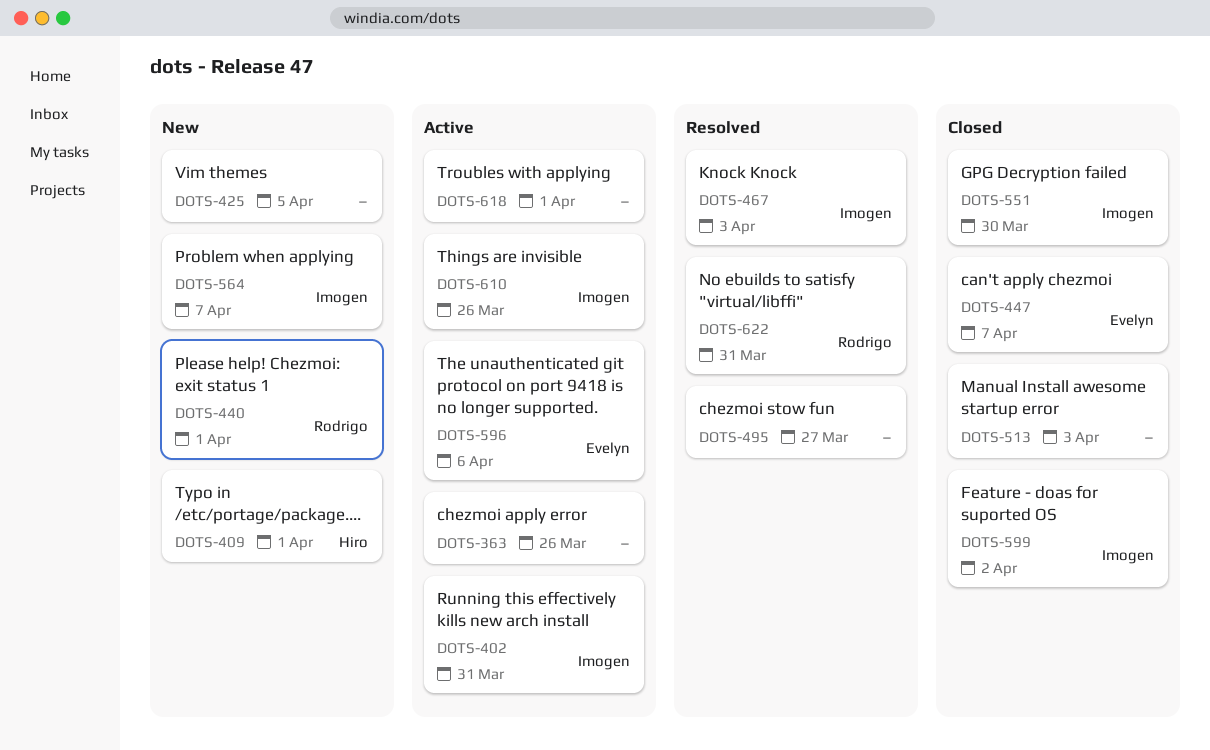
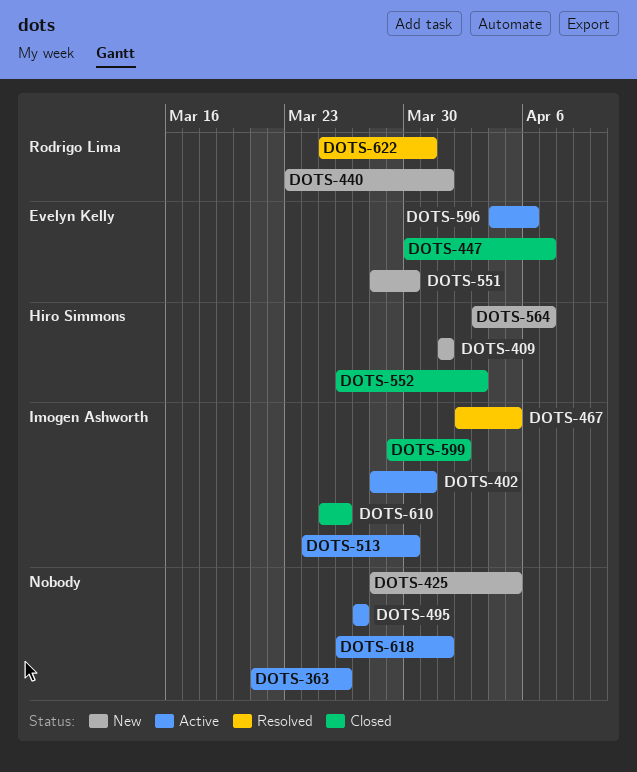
DOTS-467, due: Apr 3 -> Apr 5
DOTS-495, status: Resolved -> Active
DOTS-513, status: Closed -> Active
DOTS-513, owner: none -> Imogen Ashworth
DOTS-513, due: Apr 3 -> Mar 30
DOTS-551, status: Closed -> New
DOTS-551, owner: Imogen Ashworth -> Evelyn Kelly
DOTS-552: none -> present
DOTS-564, owner: Imogen Ashworth -> Hiro Simmons
DOTS-610, status: Active -> Closed

